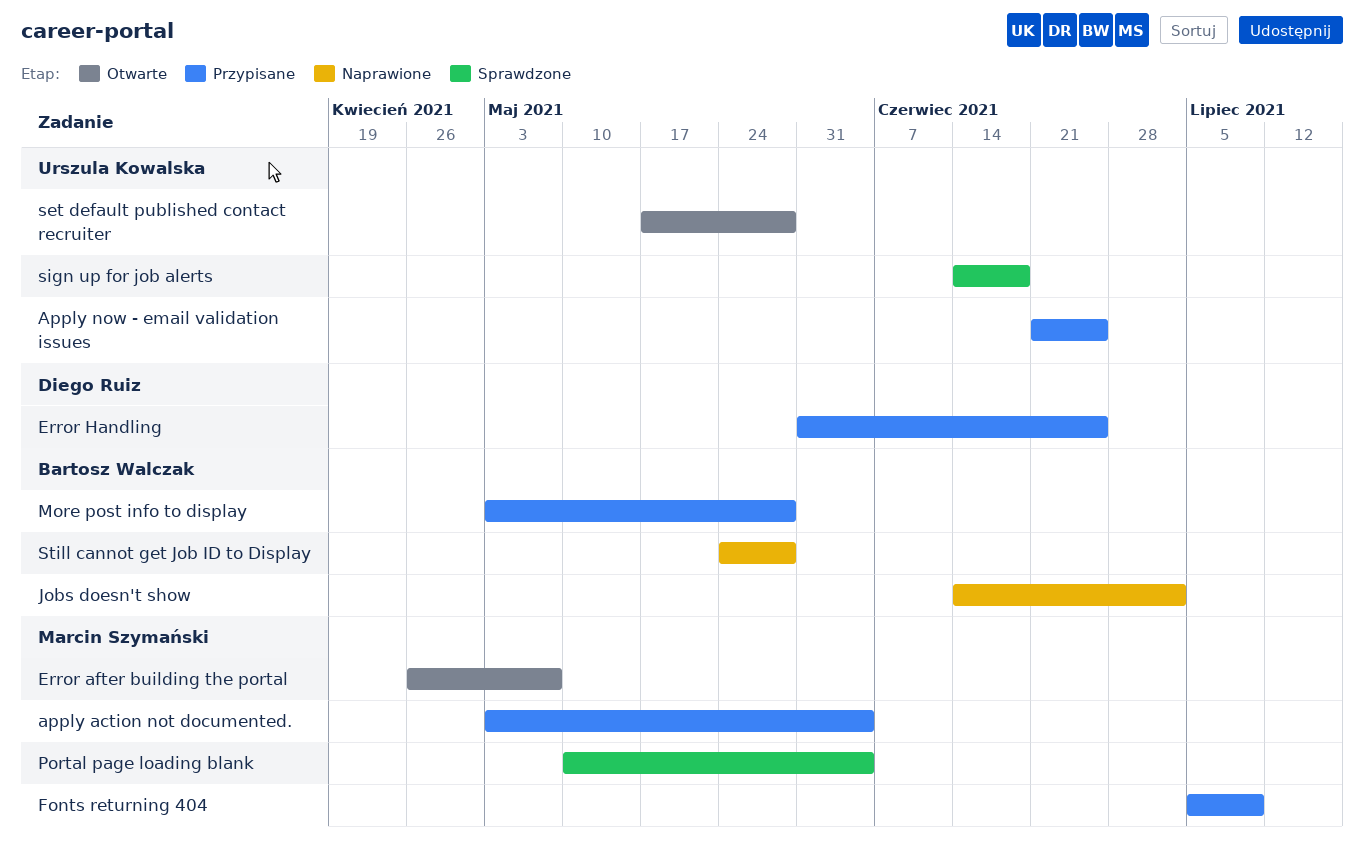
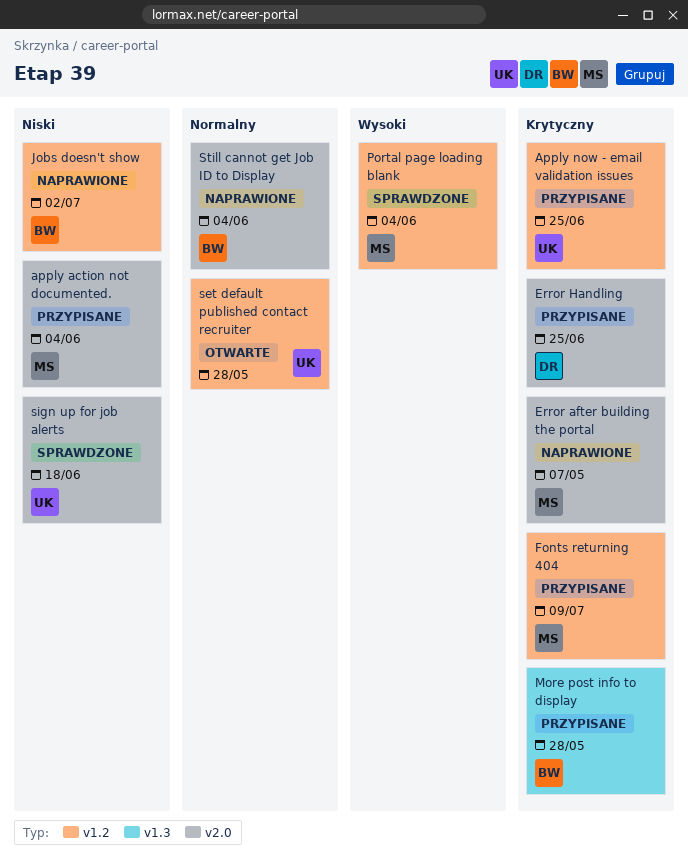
Error after building the portal, status: Otwarte -> Naprawione
Still cannot get Job ID to Display, due: May 28 -> Jun 4

